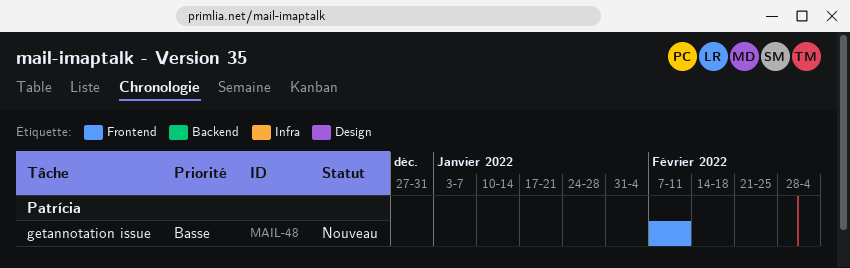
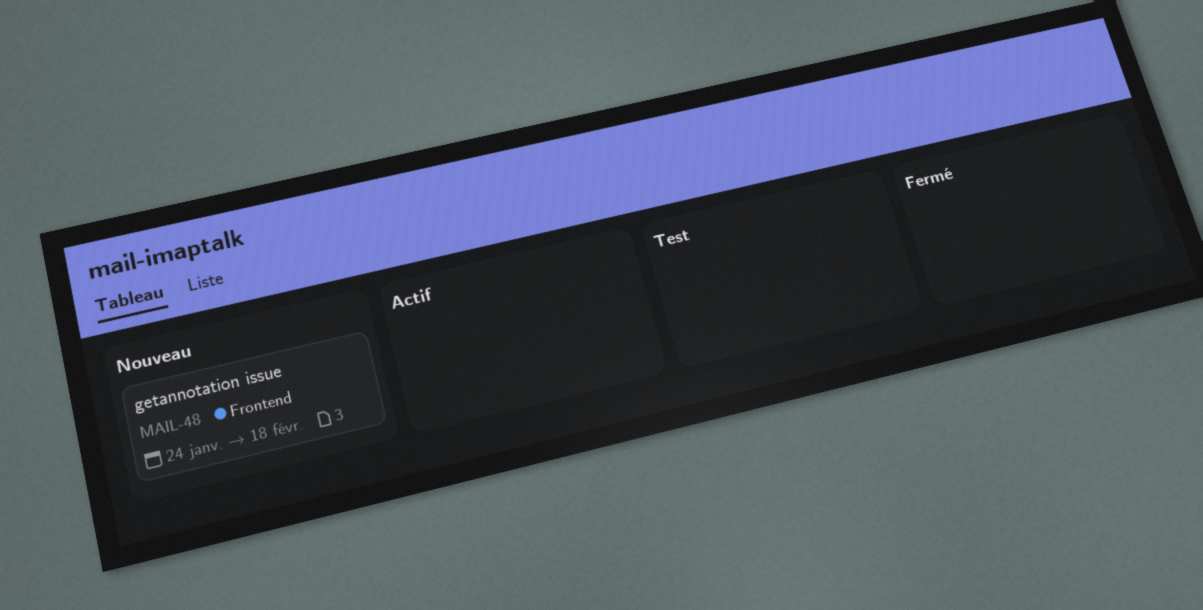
MAIL-48, start: Feb 7 -> Jan 24
MAIL-48, due: Feb 11 -> Feb 18

